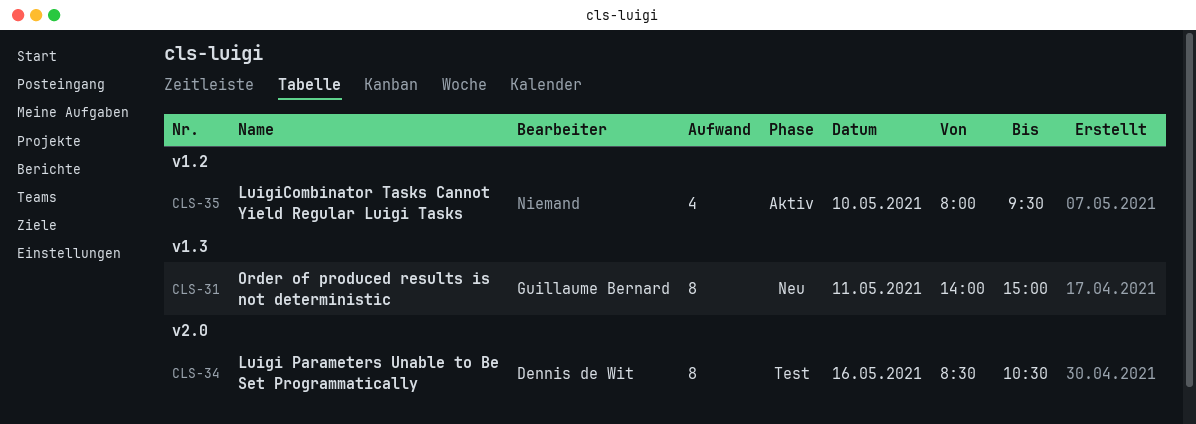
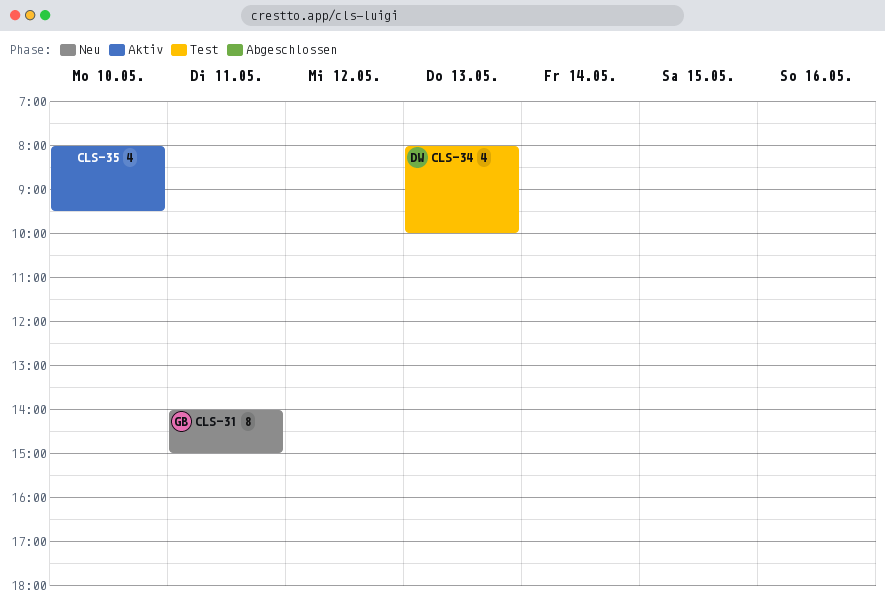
CLS-34, estimate: 8 -> 4
CLS-34, day: May 16 -> May 13
CLS-34, begins: 08:30 -> 08:00
CLS-34, ends: 10:30 -> 10:00

